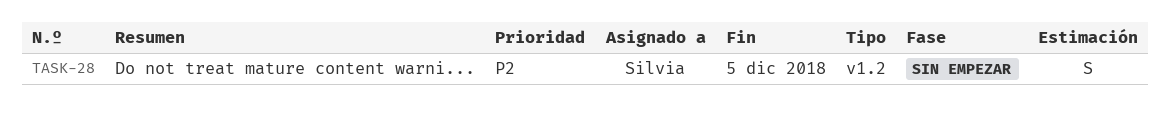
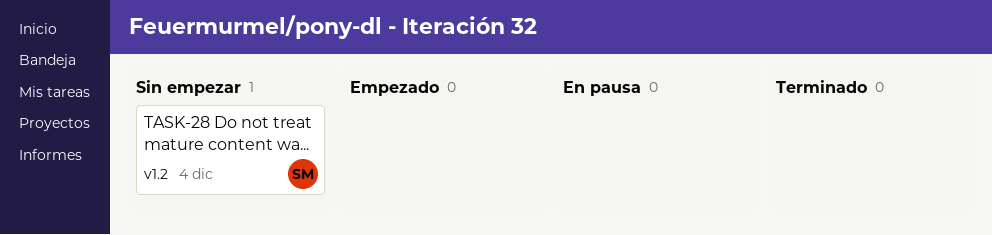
TASK-28, due: Dec 5 -> Dec 4

